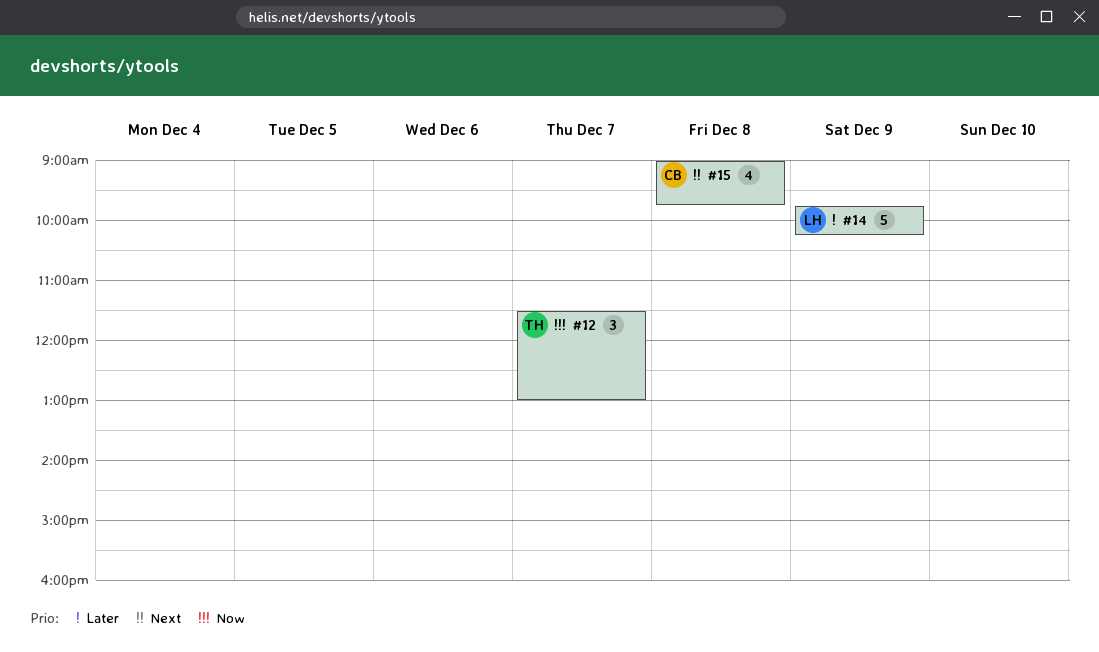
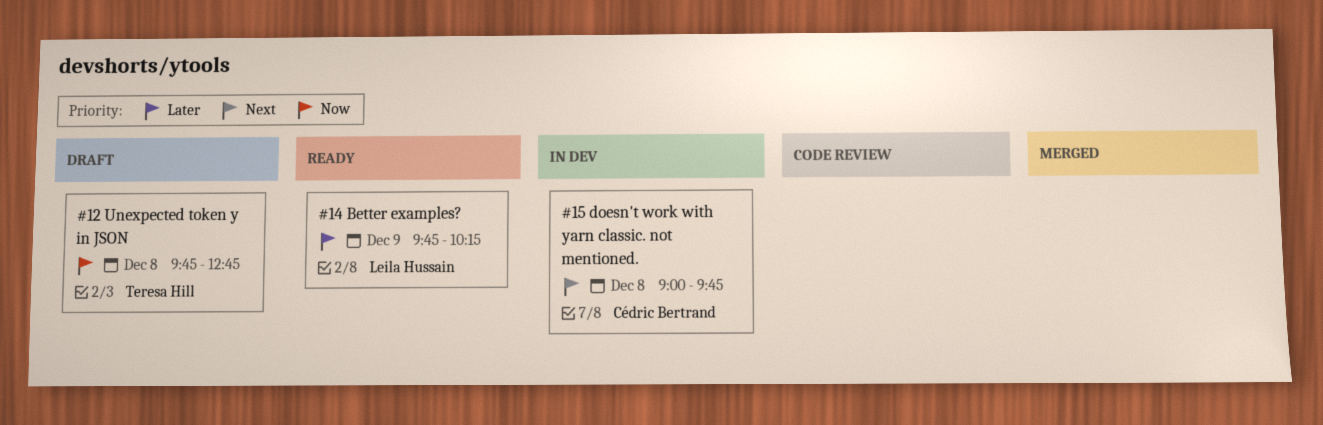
#12, day: Dec 7 -> Dec 8
#12, begins: 11:30 -> 09:45
#12, ends: 13:00 -> 12:45

